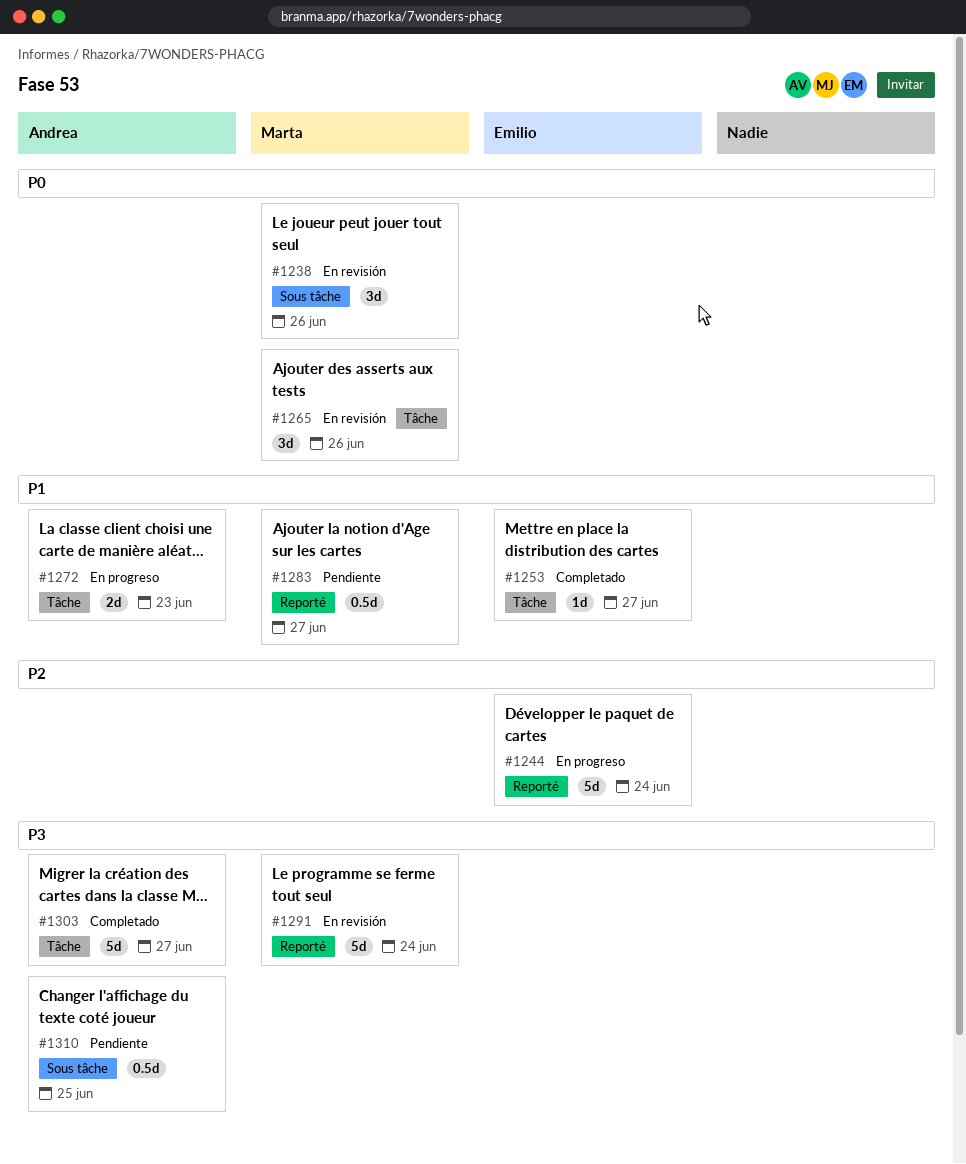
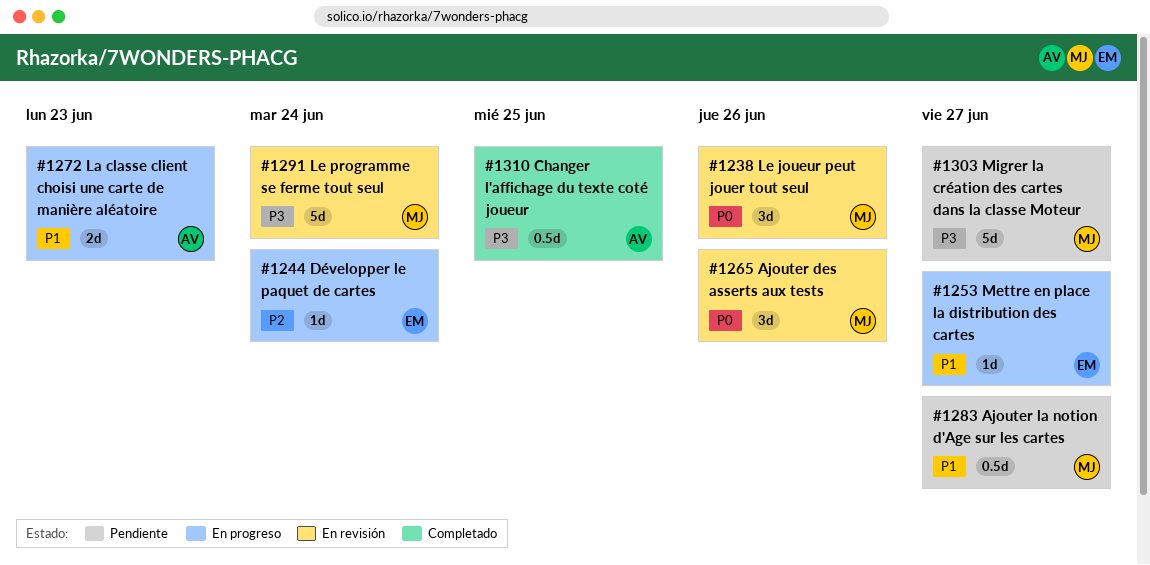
#1244, estimate: 5d -> 1d
#1253, status: Completado -> En progreso
#1303, status: Completado -> Pendiente
#1303, owner: Andrea -> Marta
#1310, status: Pendiente -> Completado

